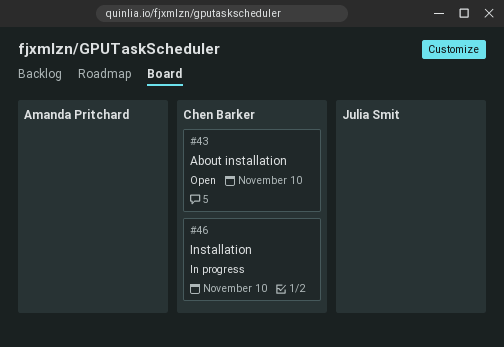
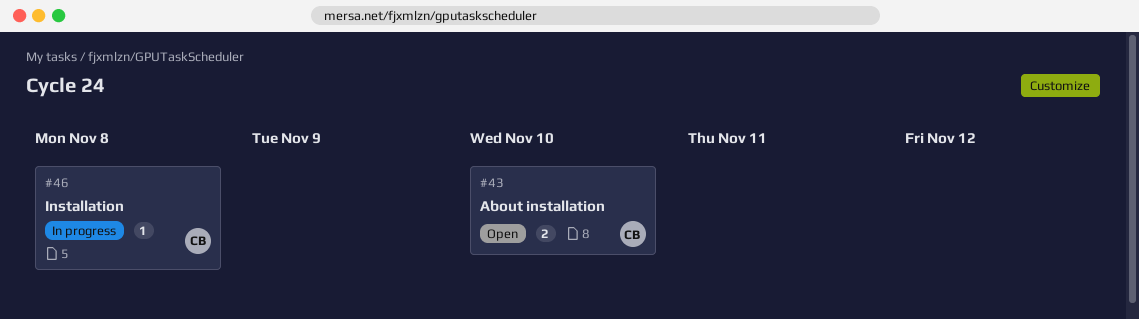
#46, due: Nov 10 -> Nov 8

